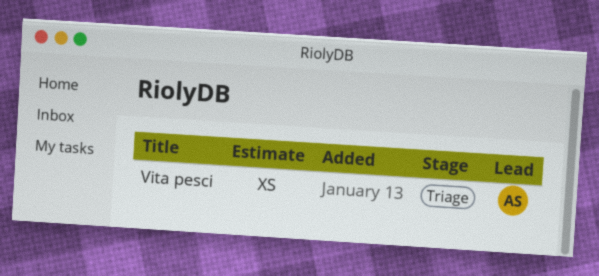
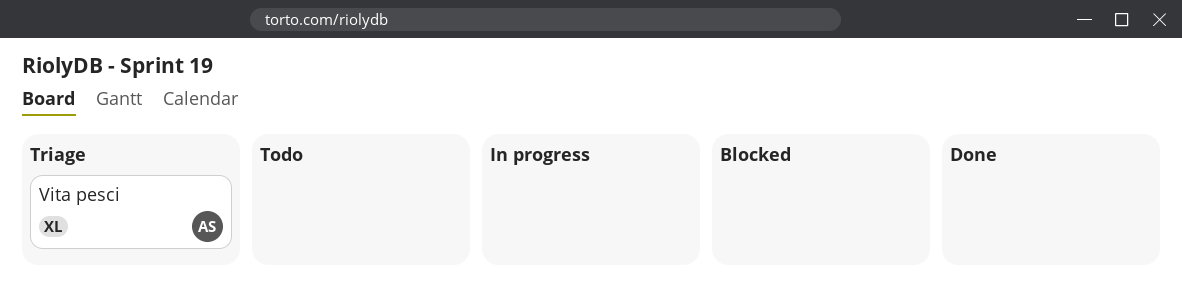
Vita pesci, estimate: XS -> XL

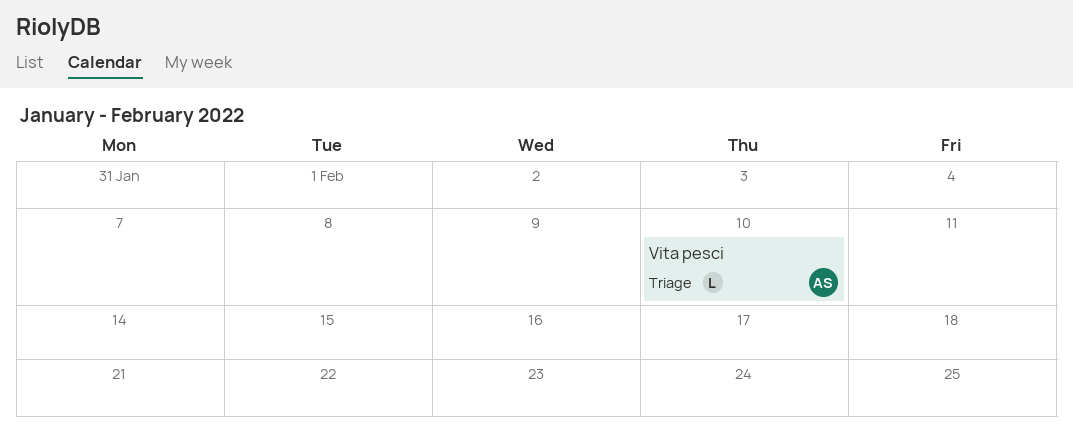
Vita pesci, estimate: XL -> L

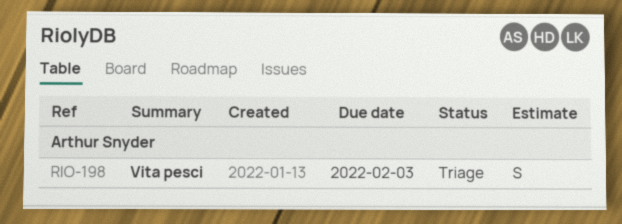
Vita pesci, estimate: L -> S
Vita pesci, due: Feb 10 -> Feb 3

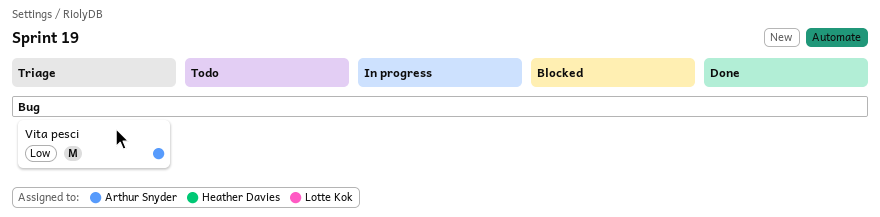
Vita pesci, estimate: S -> M

